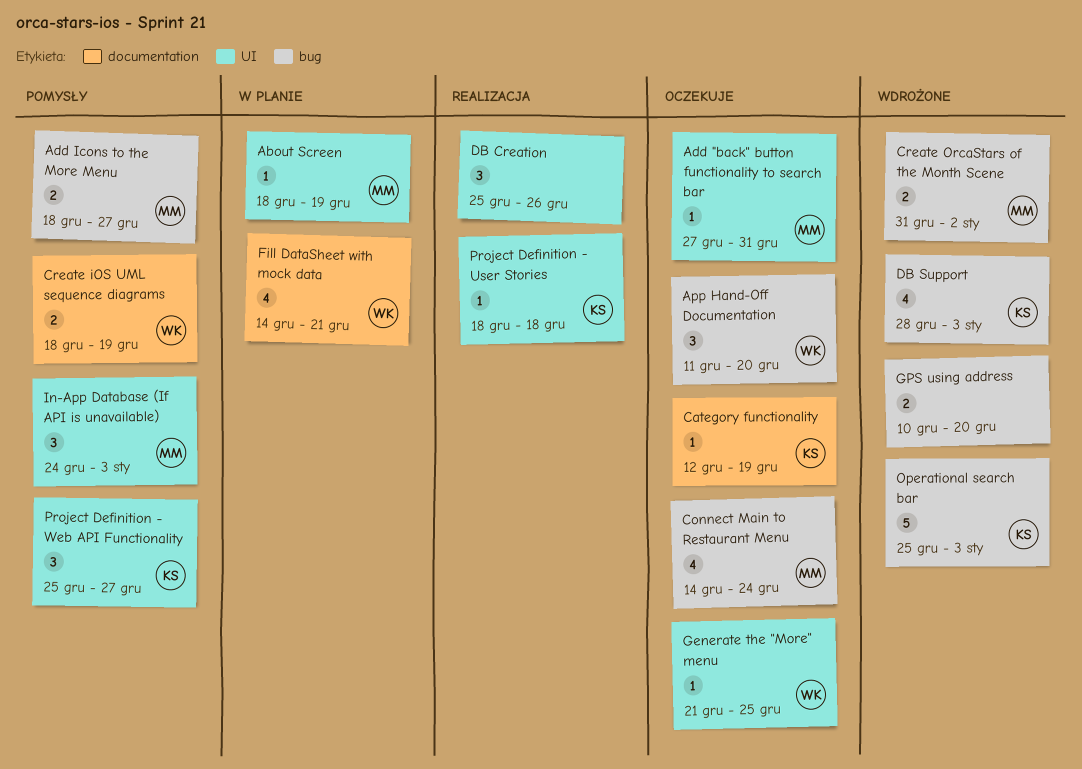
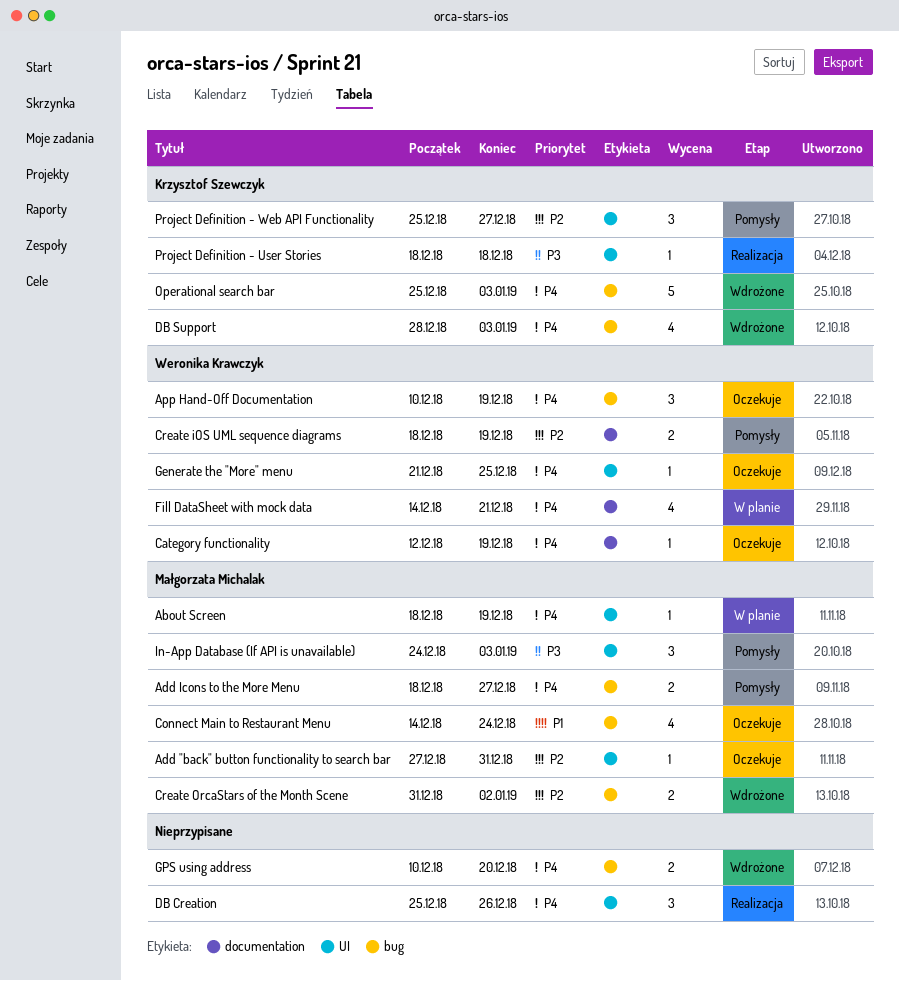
App Hand-Off Documentation, start: Dec 11 -> Dec 10
App Hand-Off Documentation, due: Dec 20 -> Dec 19
Category functionality, owner: Krzysztof Szewczyk -> Weronika Krawczyk

